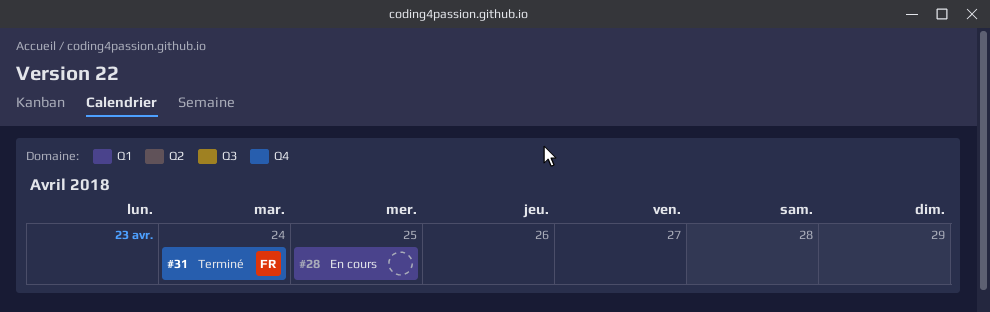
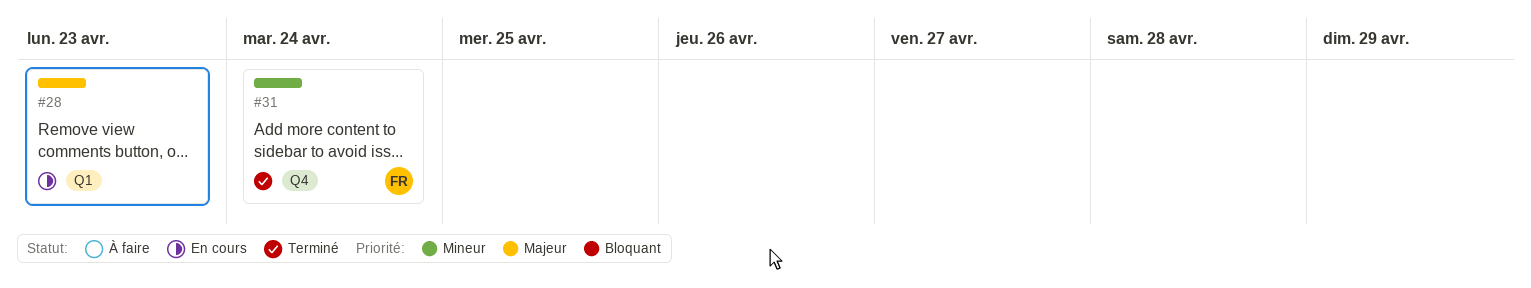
#28, due: Apr 25 -> Apr 23

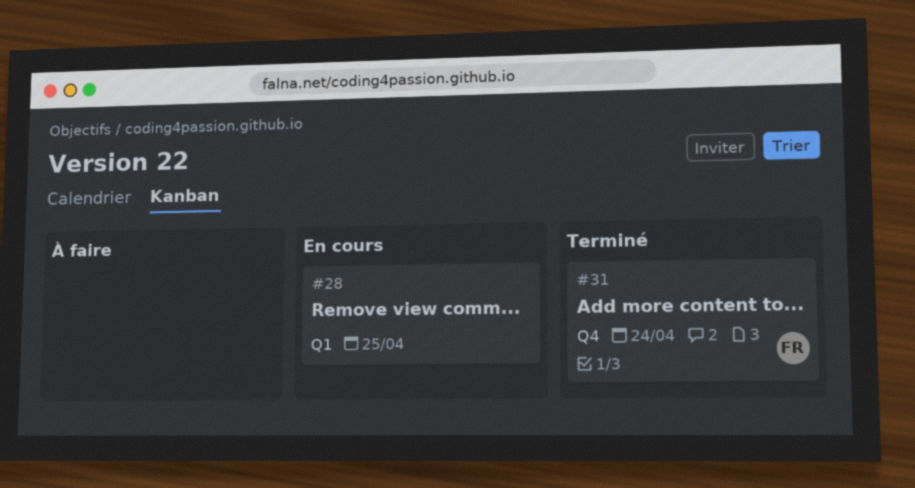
#28, due: Apr 23 -> Apr 25

